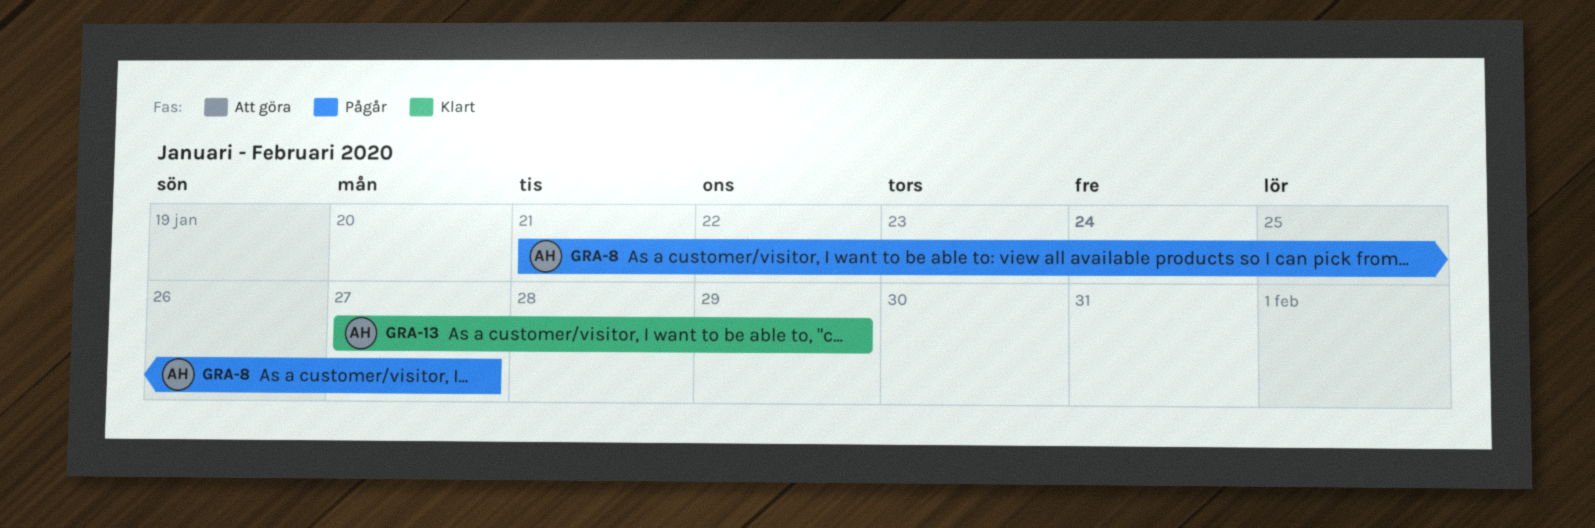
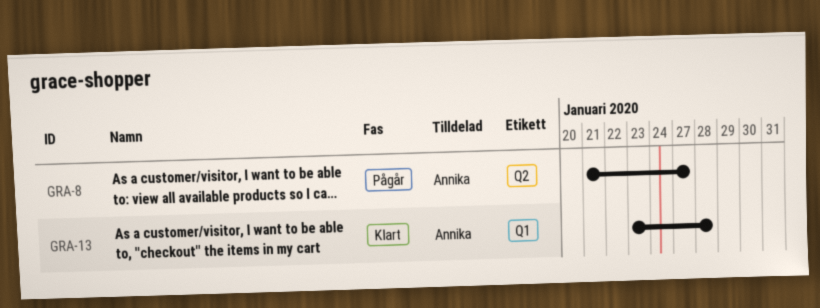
GRA-13, start: Jan 27 -> Jan 23
GRA-13, due: Jan 29 -> Jan 28

